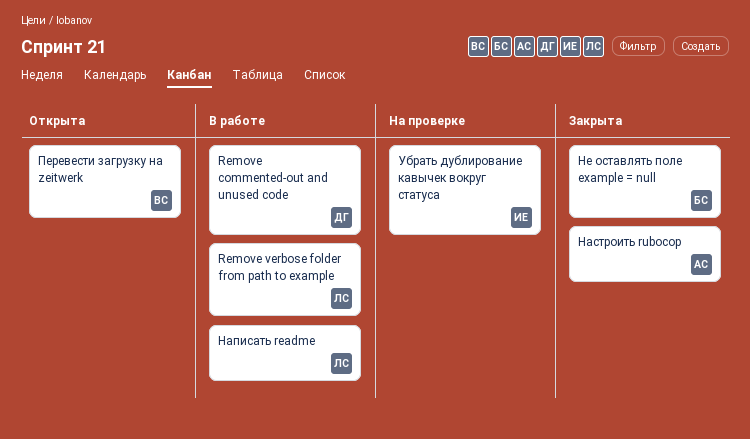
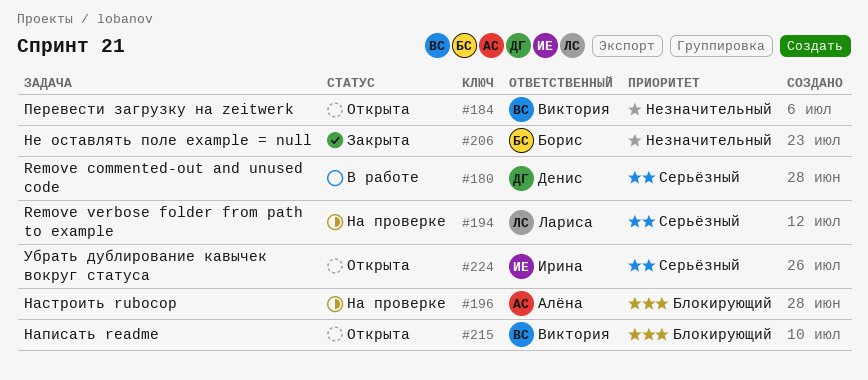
Remove verbose folder from path to example, status: В работе -> На проверке
Написать readme, status: В работе -> Открыта
Написать readme, owner: Лариса -> Виктория
Настроить rubocop, status: Закрыта -> На проверке
Убрать дублирование кавычек вокруг статуса, status: На проверке -> Открыта

